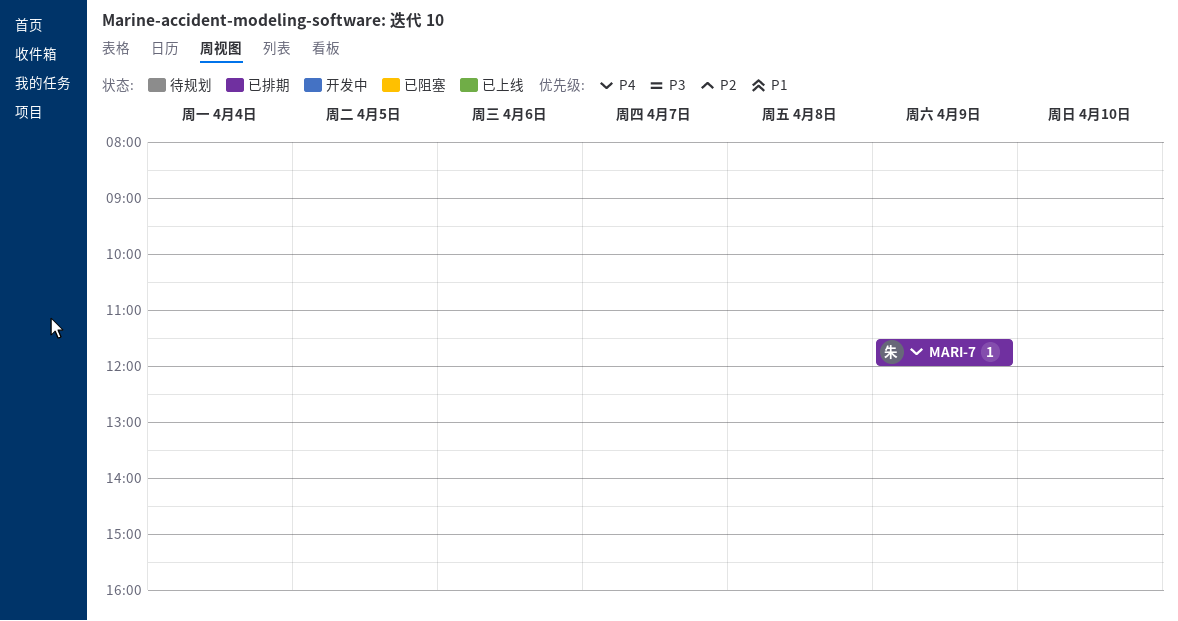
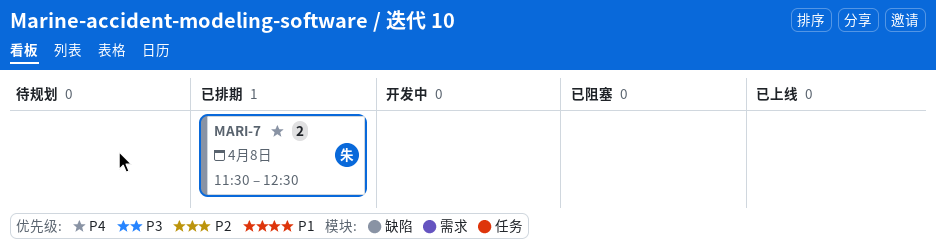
MARI-7, estimate: 1 -> 2
MARI-7, day: Apr 9 -> Apr 8
MARI-7, ends: 12:00 -> 12:30

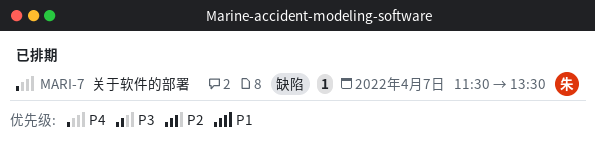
MARI-7, estimate: 2 -> 1
MARI-7, day: Apr 8 -> Apr 7
MARI-7, ends: 12:30 -> 13:30

